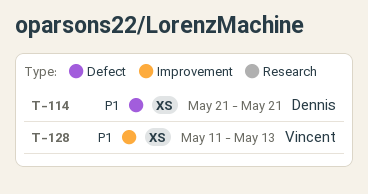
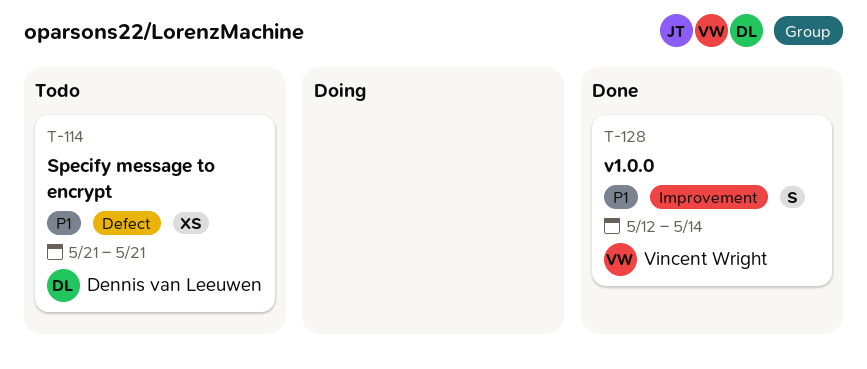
T-128, estimate: XS -> S
T-128, start: May 11 -> May 12
T-128, due: May 13 -> May 14

